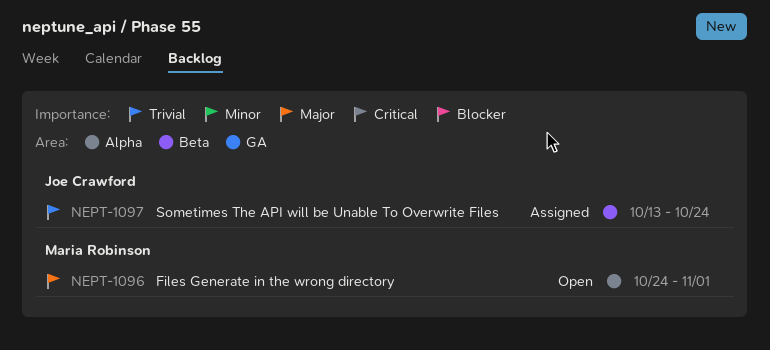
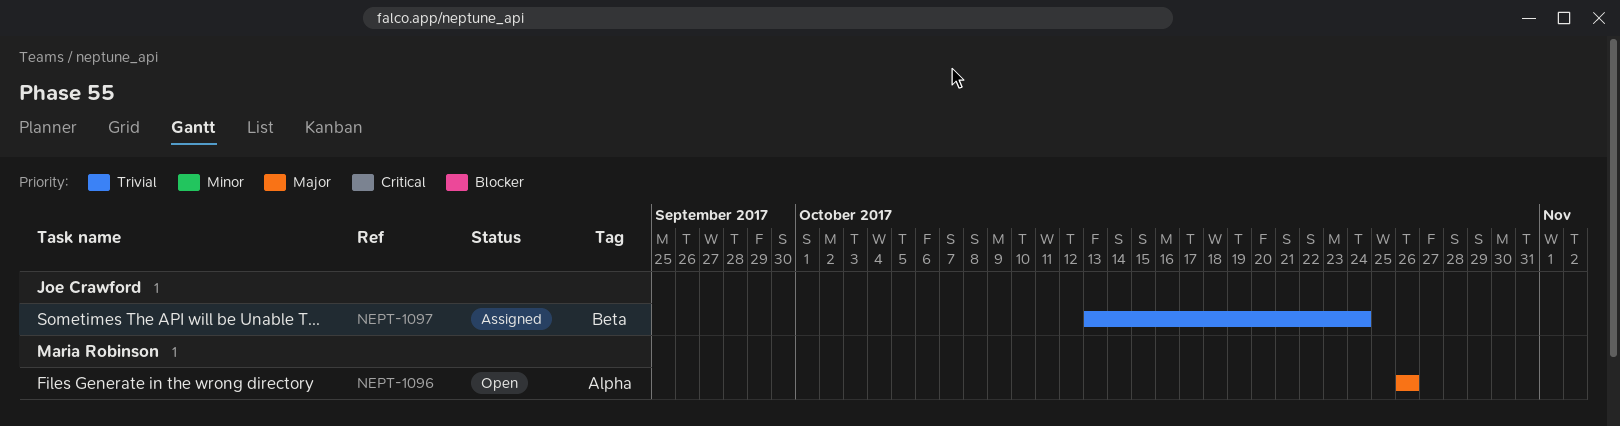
NEPT-1096, start: Oct 24 -> Oct 26
NEPT-1096, due: Nov 1 -> Oct 26

